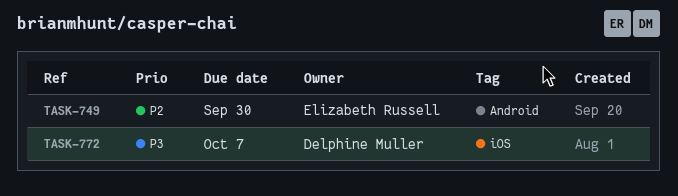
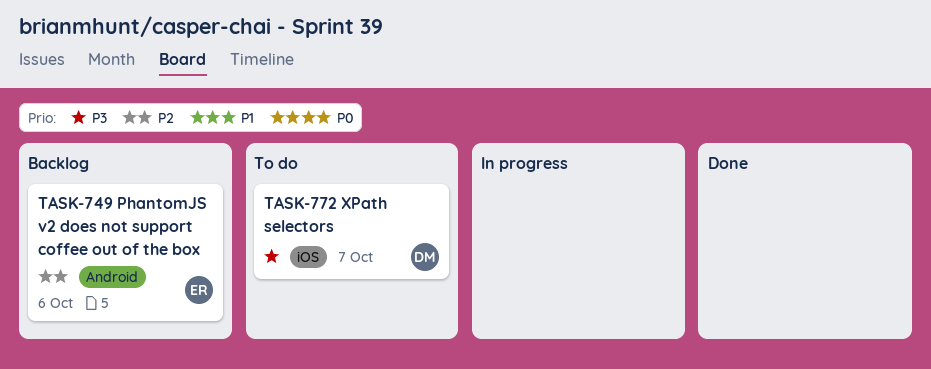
TASK-749, due: Sep 30 -> Oct 6

